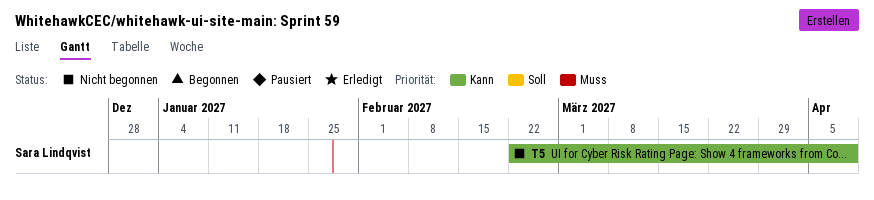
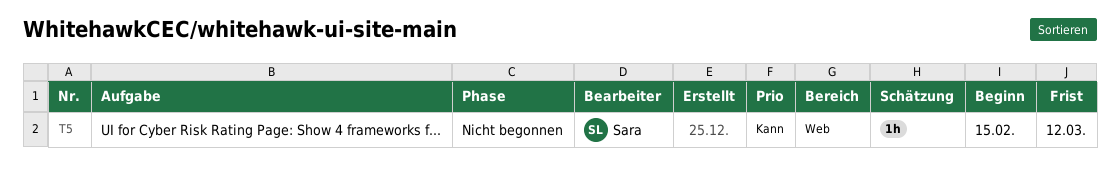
T5, start: Feb 22 -> Feb 15
T5, due: Apr 9 -> Mar 12

